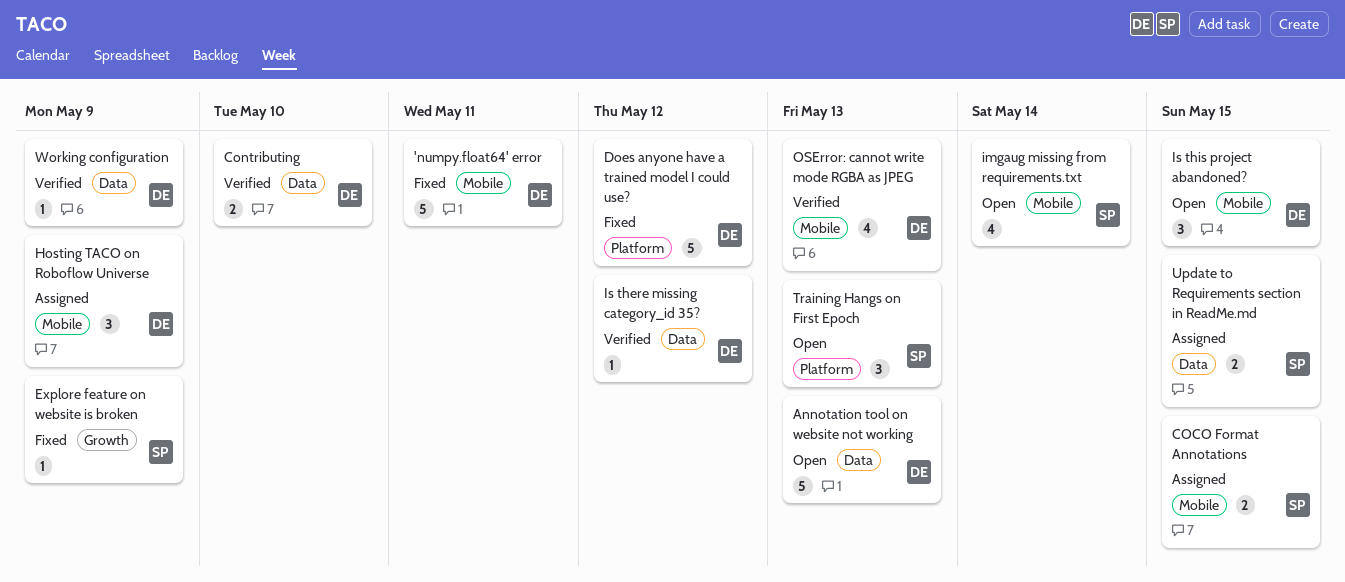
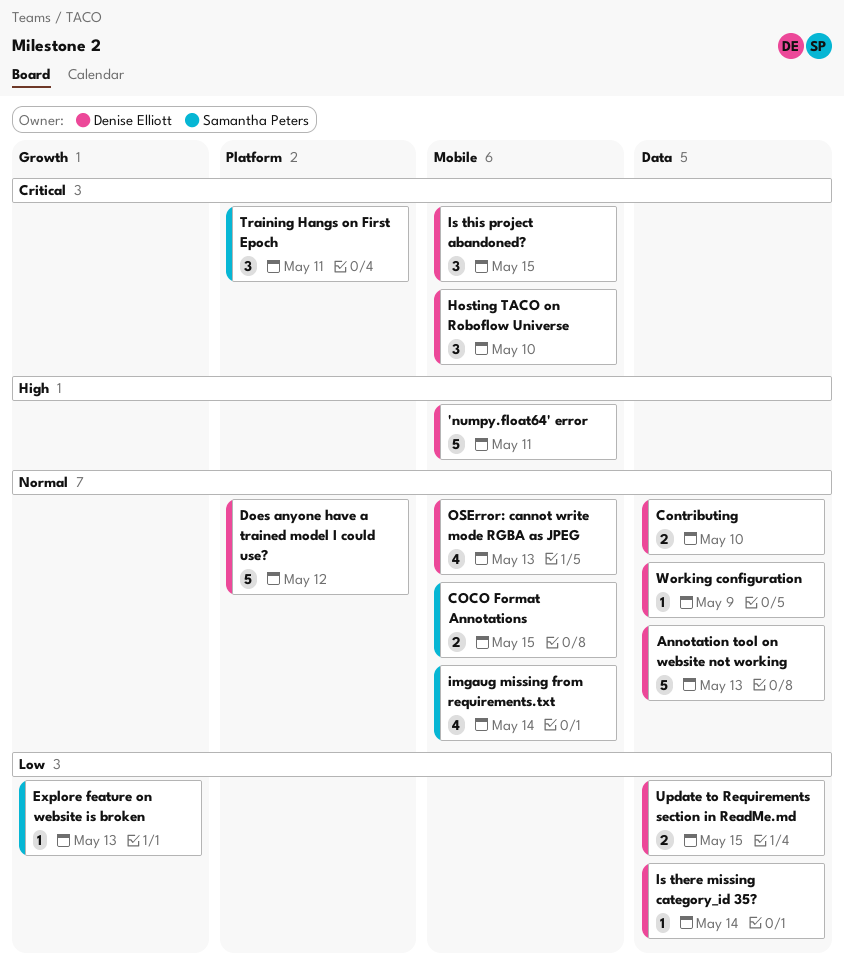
Explore feature on website is broken, due: May 9 -> May 13
Hosting TACO on Roboflow Universe, due: May 9 -> May 10
Is there missing category_id 35?, due: May 12 -> May 14
Training Hangs on First Epoch, due: May 13 -> May 11
Update to Requirements section in ReadMe.md, owner: Samantha Peters -> Denise Elliott

